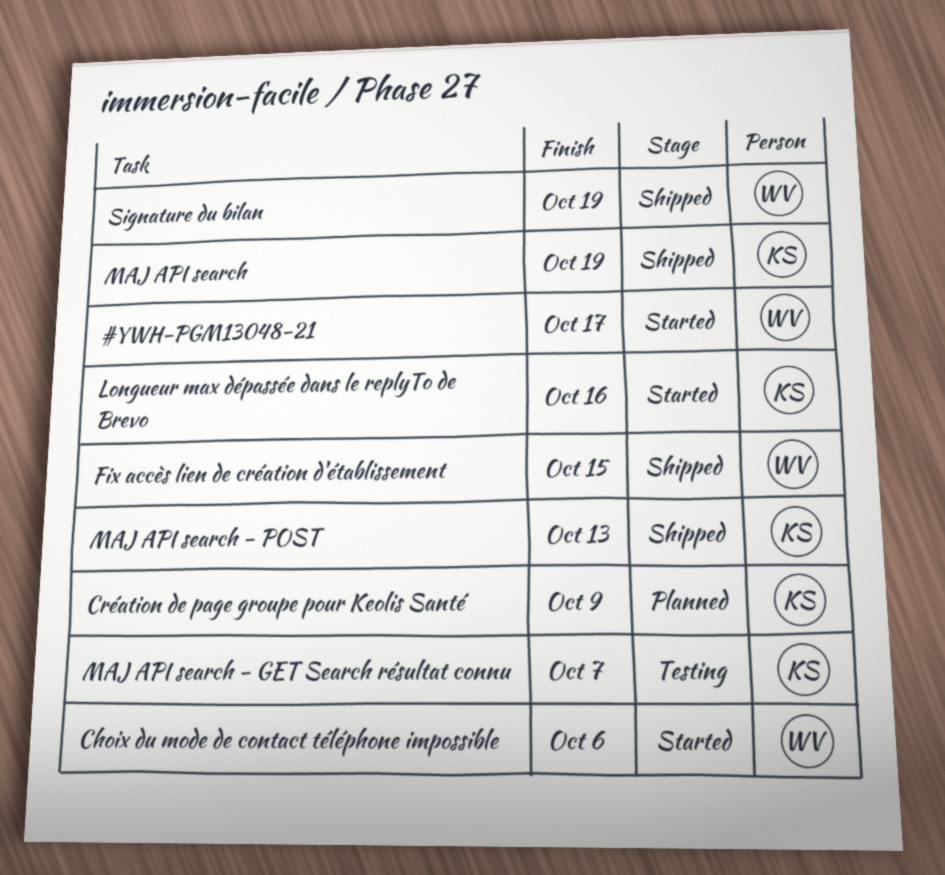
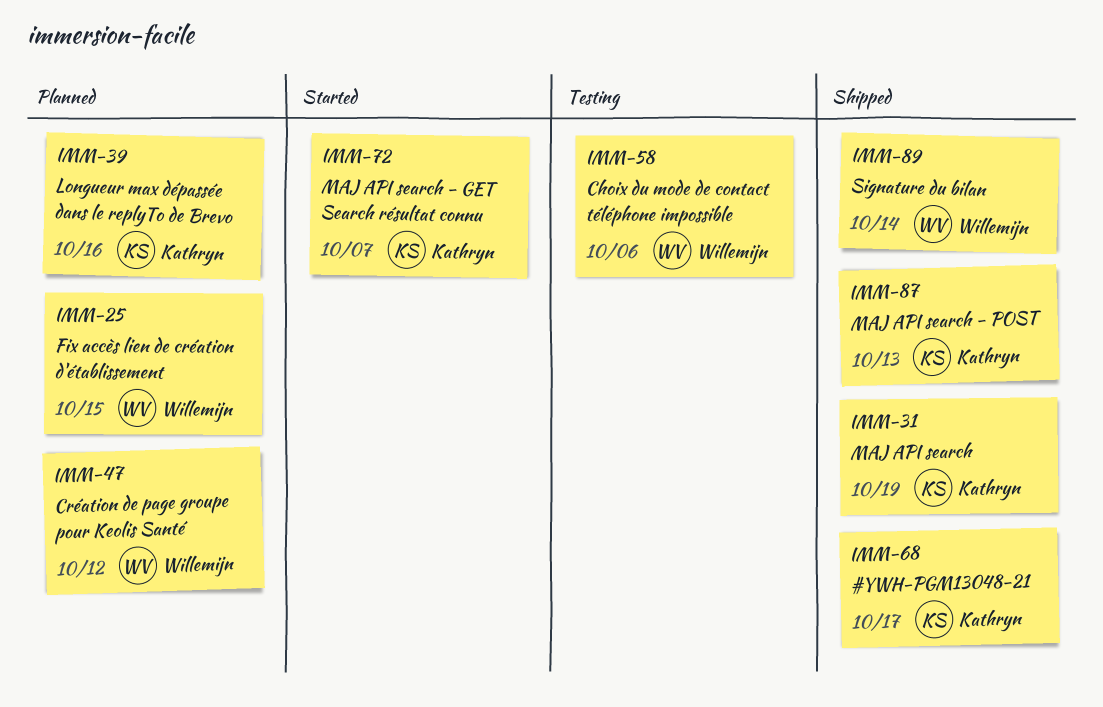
#YWH-PGM13048-21, status: Started -> Shipped
#YWH-PGM13048-21, owner: Willemijn -> Kathryn
Choix du mode de contact téléphone impossible, status: Started -> Testing
Création de page groupe pour Keolis Santé, owner: Kathryn -> Willemijn
Création de page groupe pour Keolis Santé, due: Oct 9 -> Oct 12
Fix accès lien de création d'établissement, status: Shipped -> Planned
Longueur max dépassée dans le replyTo de Brevo, status: Started -> Planned
MAJ API search - GET Search résultat connu, status: Testing -> Started
Signature du bilan, due: Oct 19 -> Oct 14

